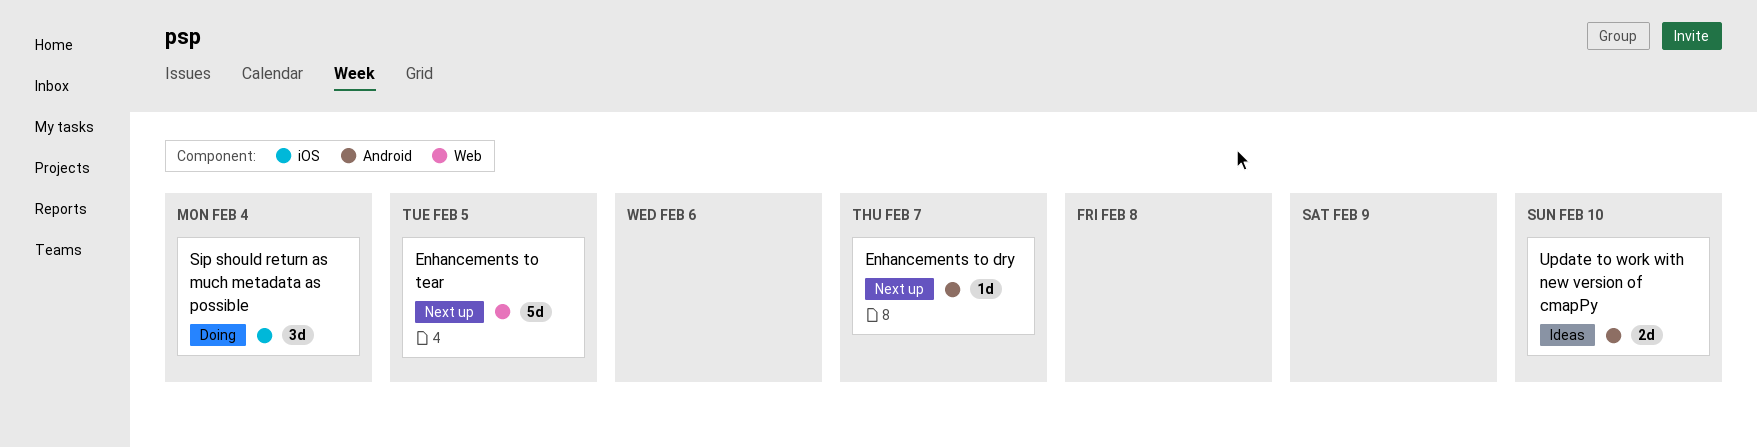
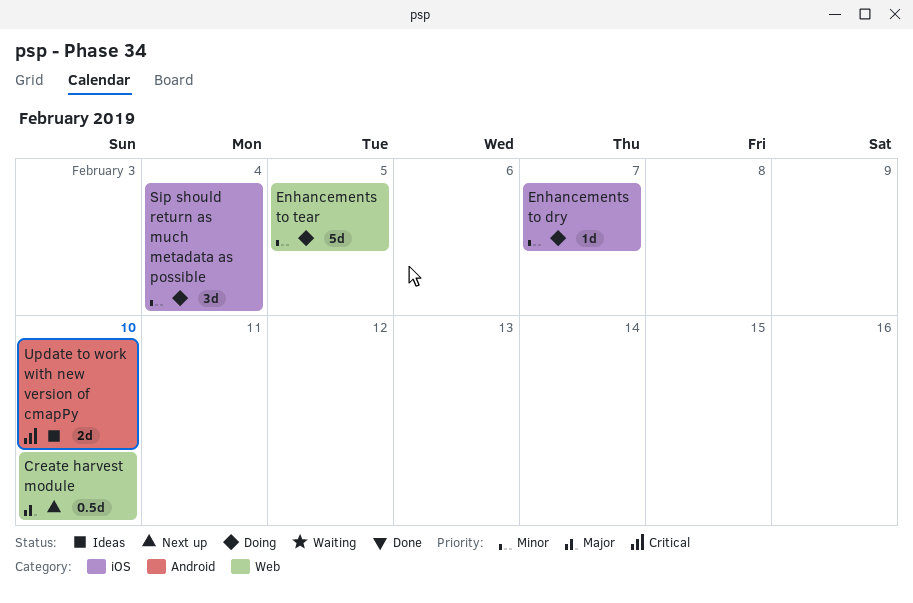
Create harvest module: none -> present
Enhancements to dry, status: Next up -> Doing
Enhancements to dry, label: Android -> iOS
Enhancements to tear, status: Next up -> Doing

